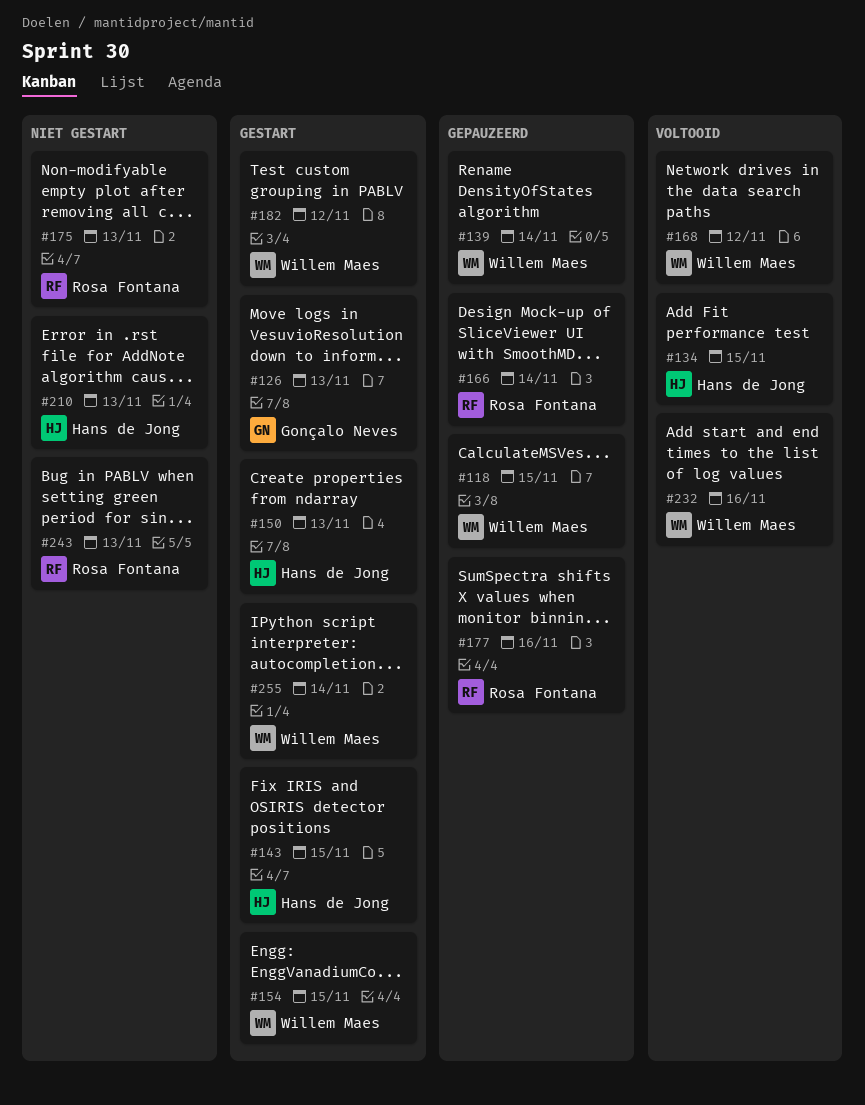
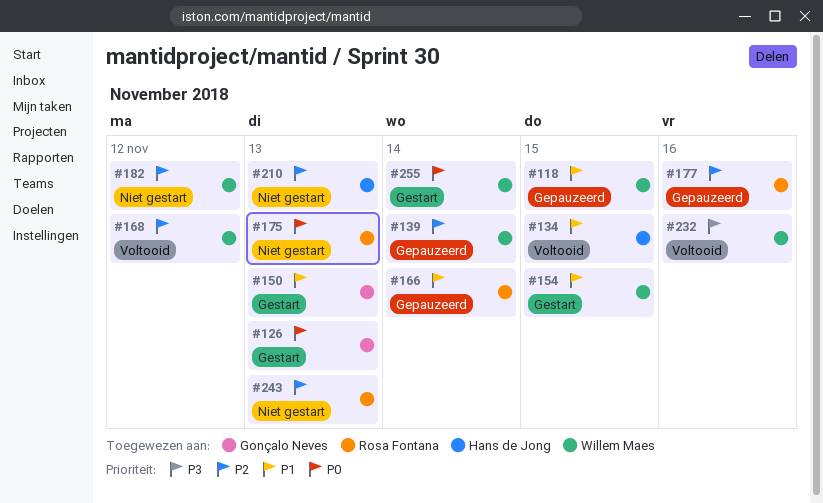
#143: present -> none
#150, owner: Hans de Jong -> Gonçalo Neves
#182, status: Gestart -> Niet gestart

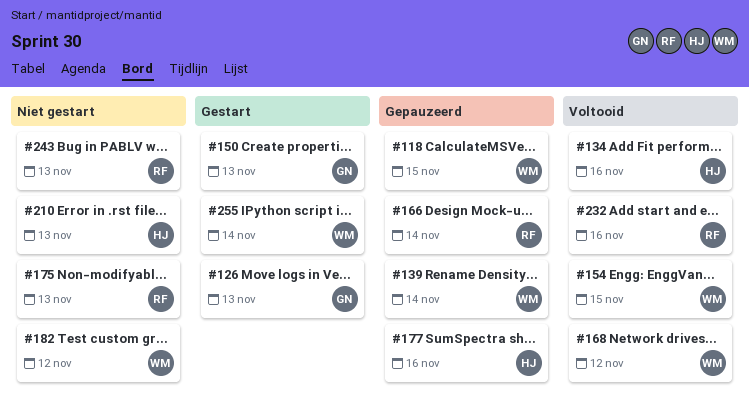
#134, day: Nov 15 -> Nov 16
#154, status: Gestart -> Voltooid
#177, owner: Rosa Fontana -> Hans de Jong
#232, owner: Willem Maes -> Rosa Fontana

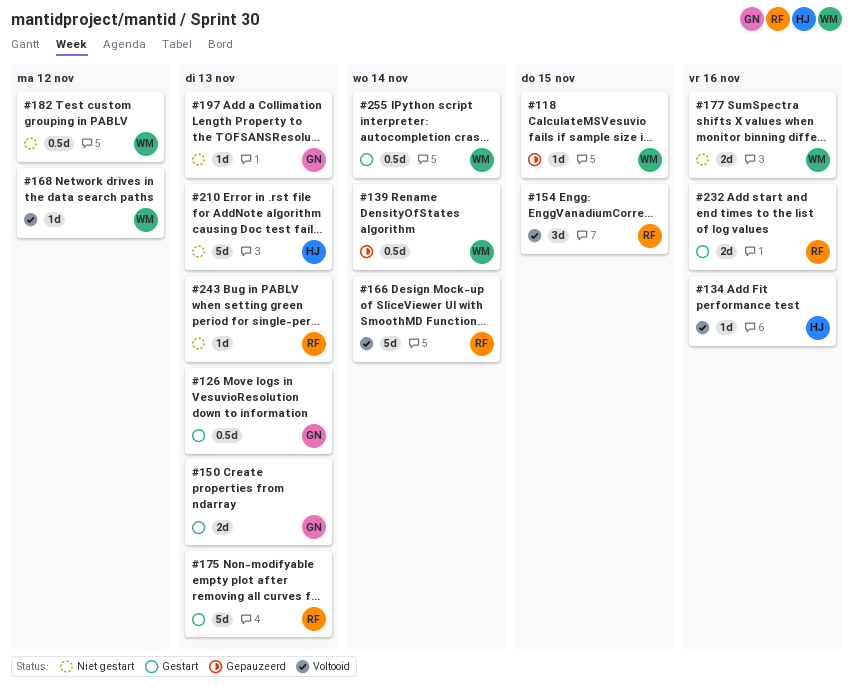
#154, owner: WM -> RF
#166, status: Gepauzeerd -> Voltooid
#175, status: Niet gestart -> Gestart
#177, status: Gepauzeerd -> Niet gestart
#177, owner: HJ -> WM
#197: none -> present
#232, status: Voltooid -> Gestart

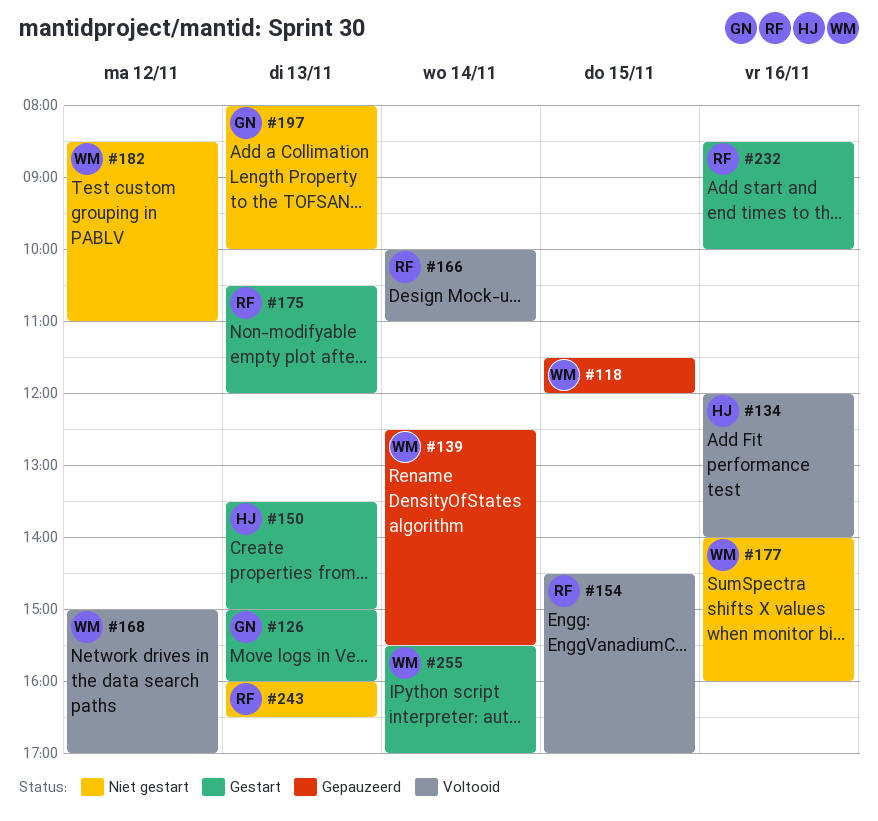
#150, owner: GN -> HJ
#210: present -> none

